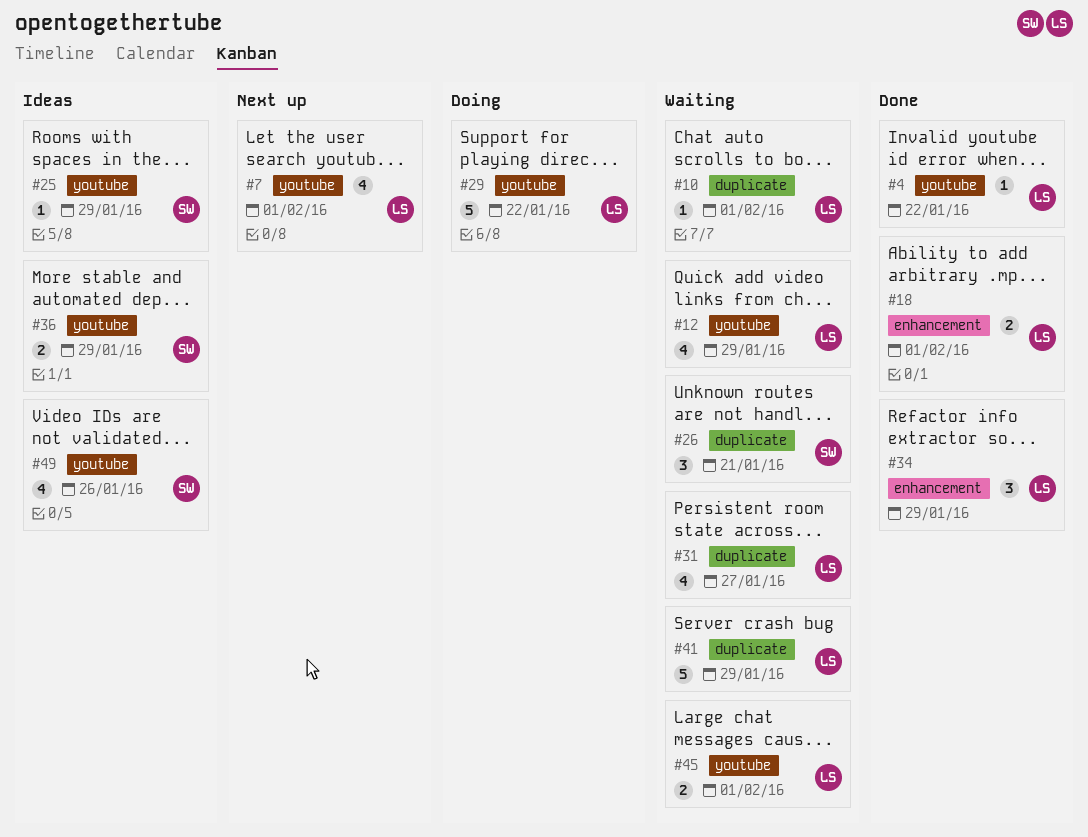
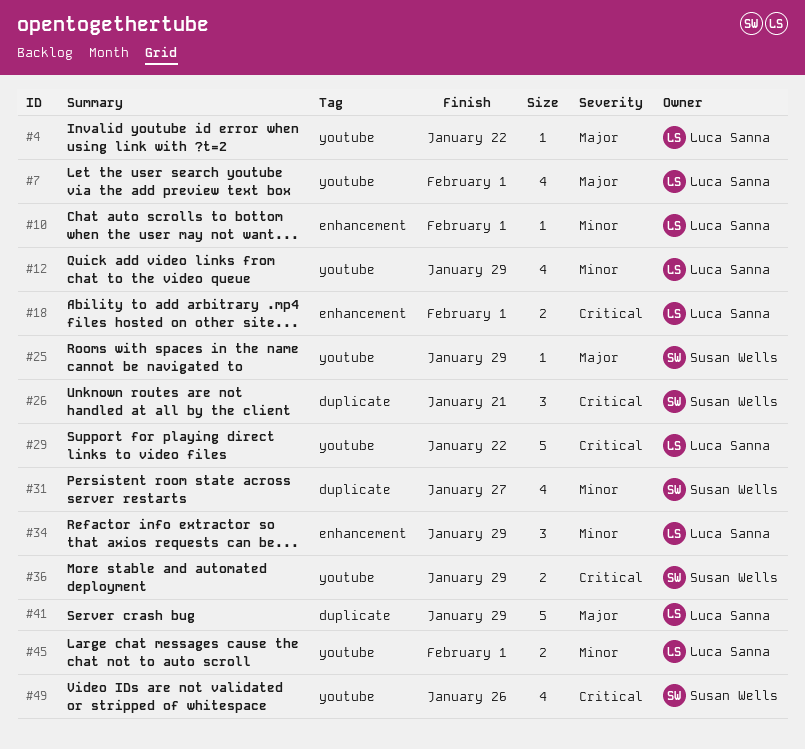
#10, label: duplicate -> enhancement
#31, owner: Luca Sanna -> Susan Wells

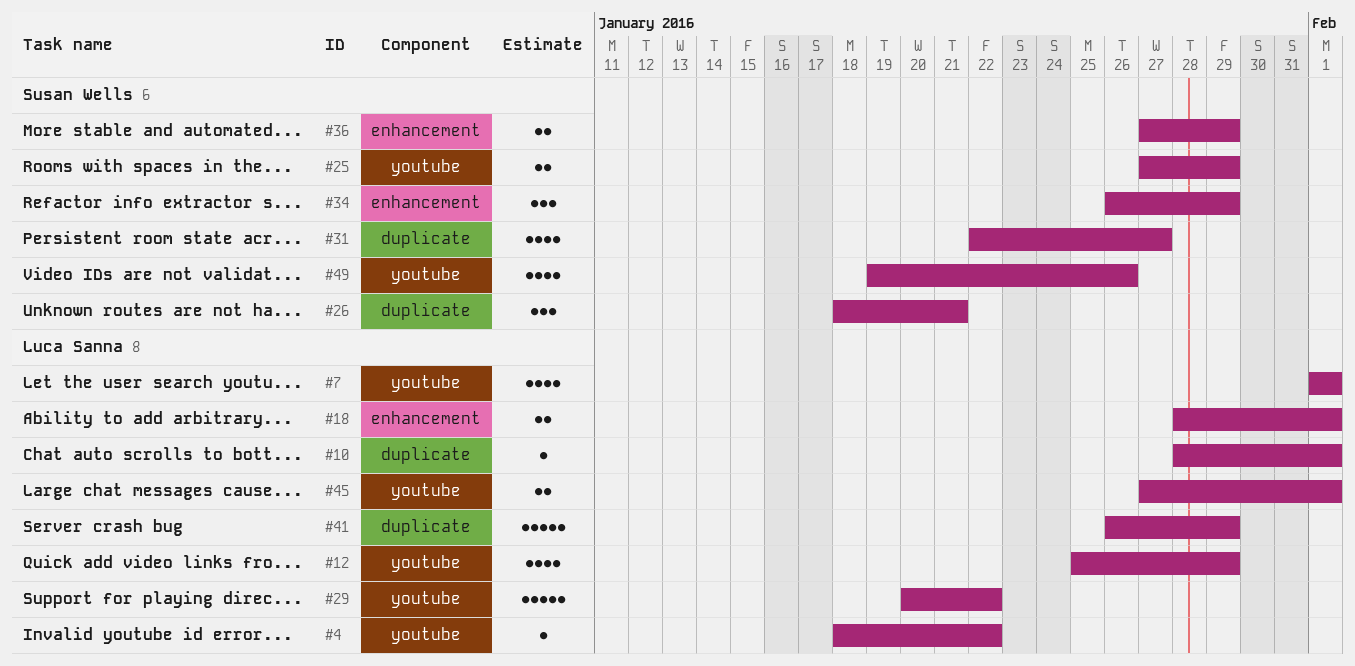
#10, label: enhancement -> duplicate
#25, estimate: 1 -> 2
#34, owner: Luca Sanna -> Susan Wells
#36, label: youtube -> enhancement

